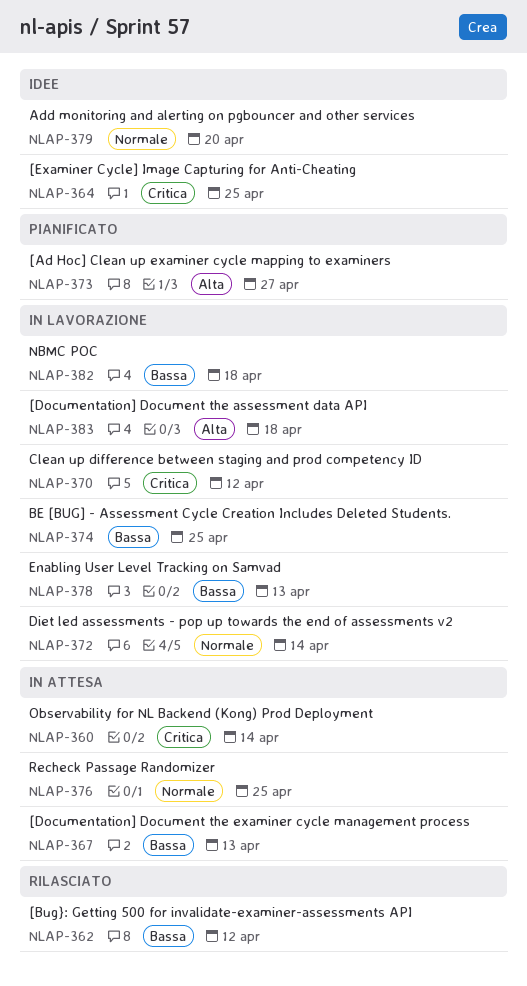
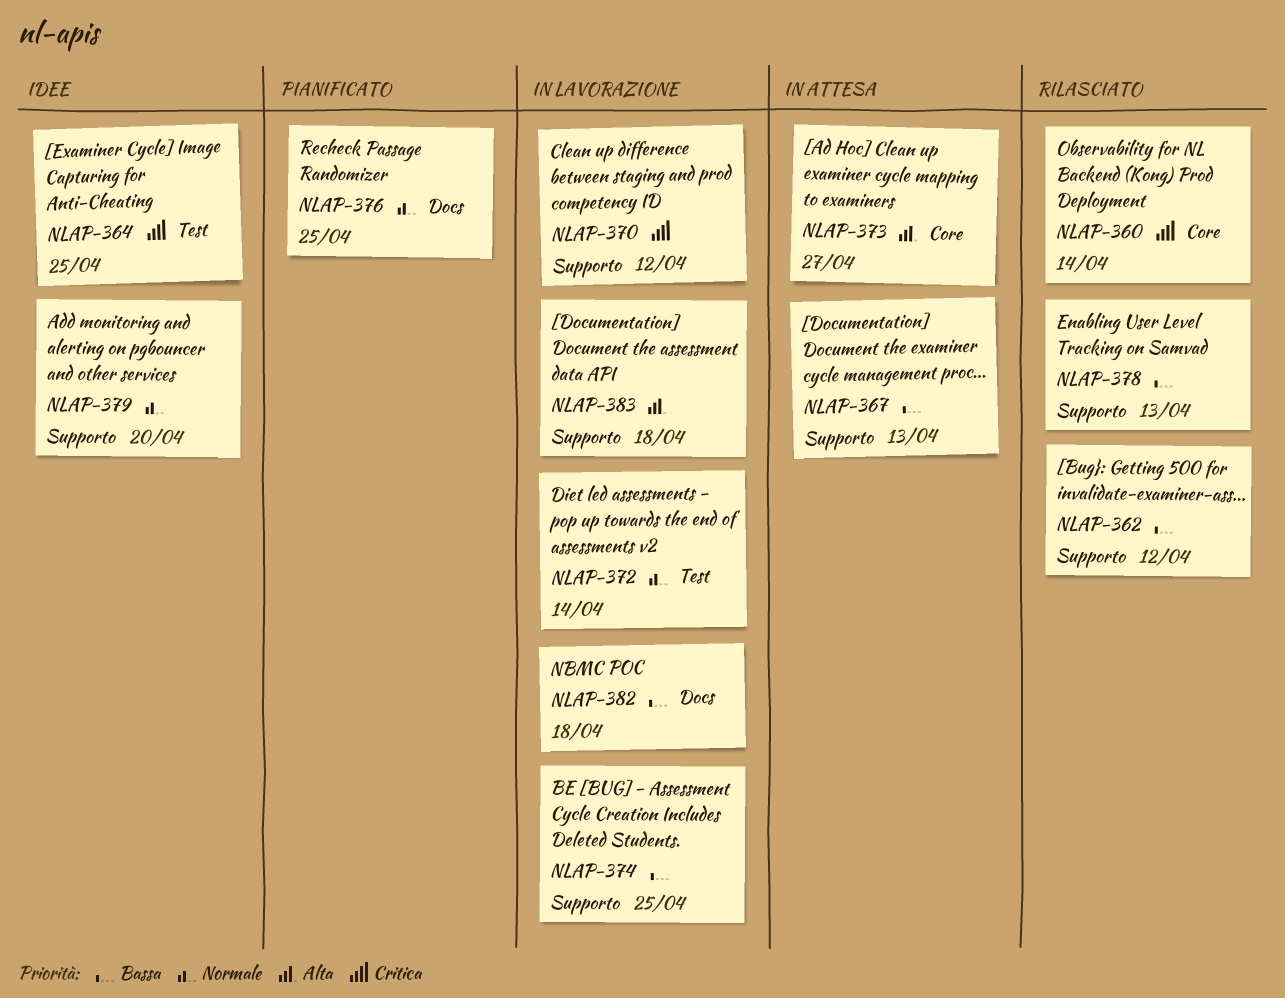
NLAP-360, status: In attesa -> Rilasciato
NLAP-373, status: Pianificato -> In attesa
NLAP-376, status: In attesa -> Pianificato
NLAP-378, status: In lavorazione -> Rilasciato

